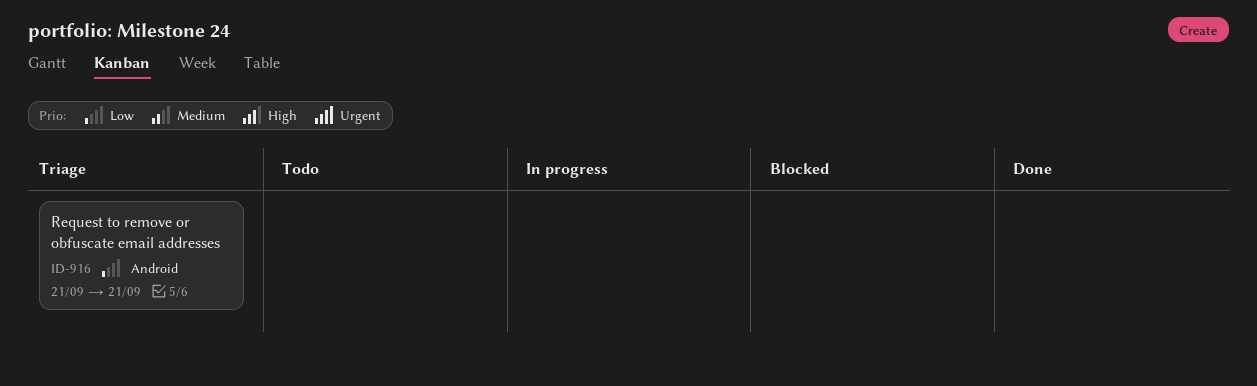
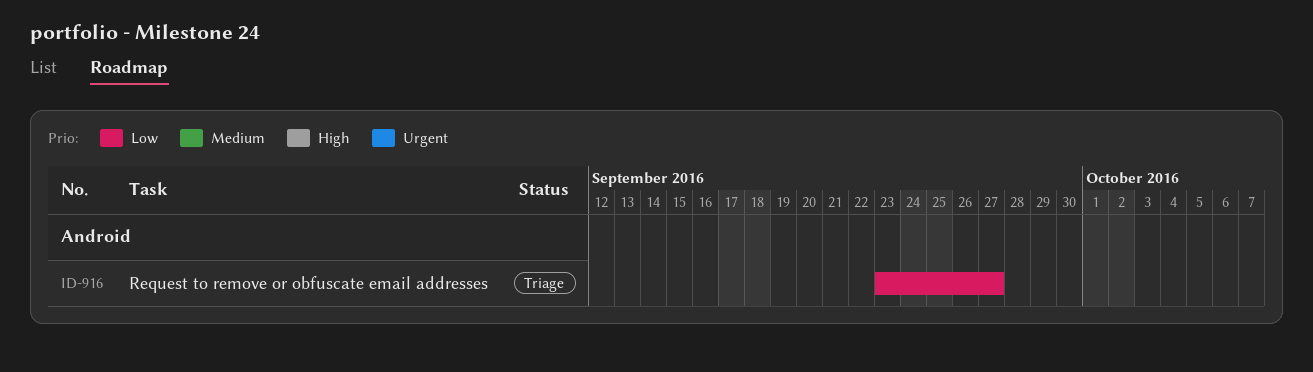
ID-916, start: Sep 21 -> Sep 23
ID-916, due: Sep 21 -> Sep 27

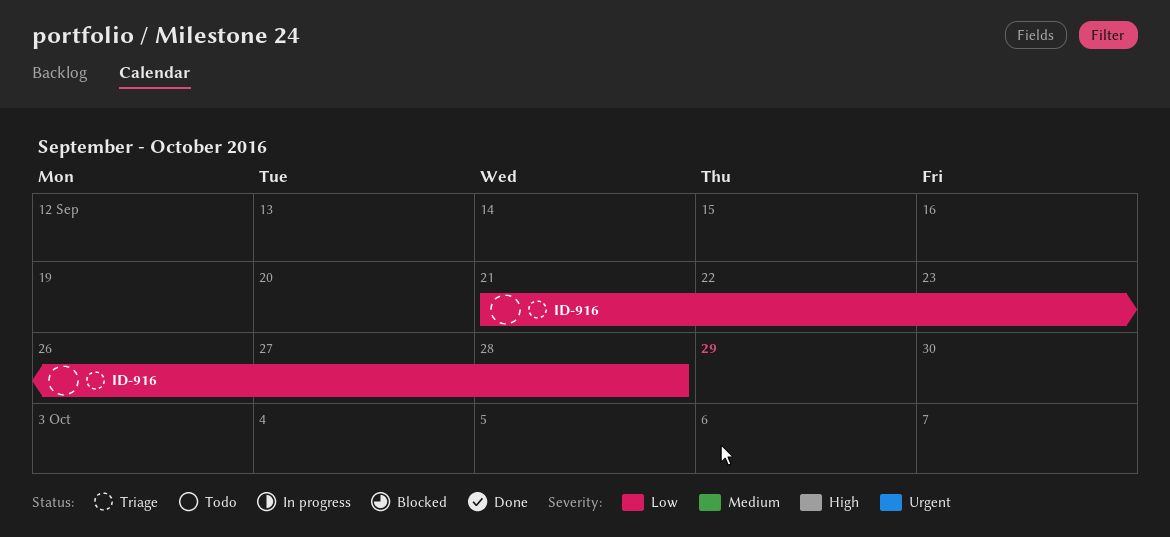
ID-916, start: Sep 23 -> Sep 21
ID-916, due: Sep 27 -> Sep 28

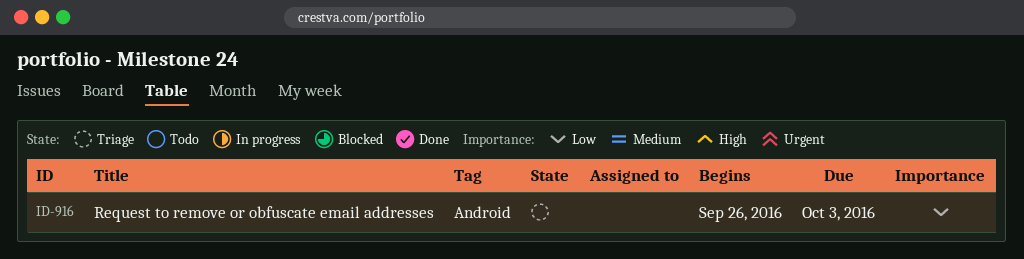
ID-916, start: Sep 21 -> Sep 26
ID-916, due: Sep 28 -> Oct 3

